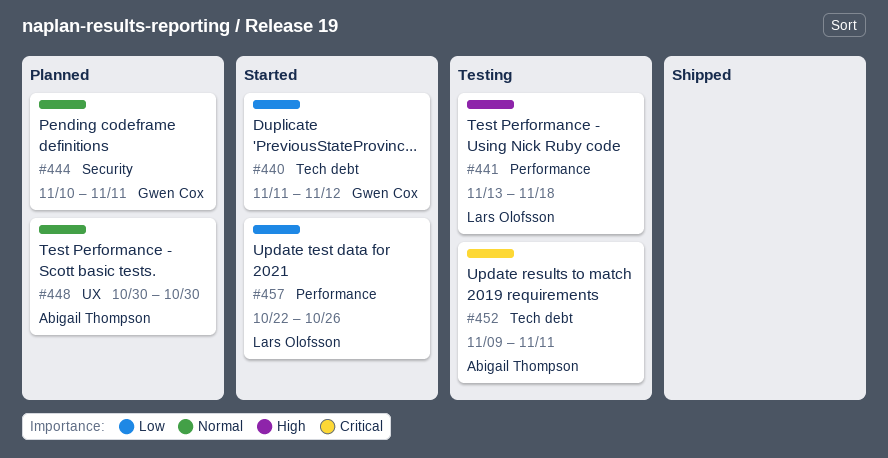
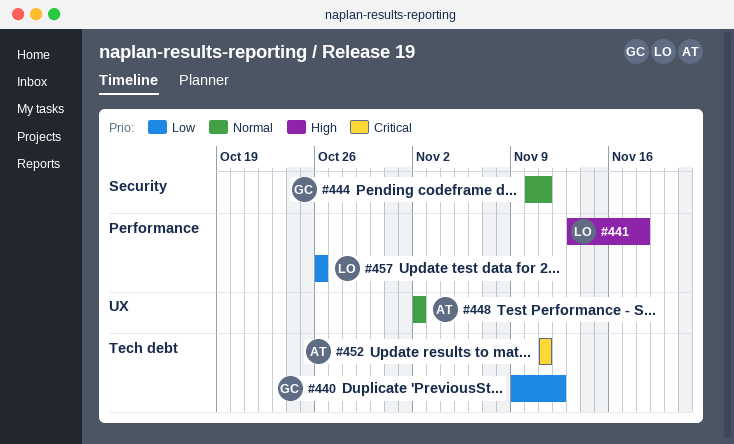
#440, start: Nov 11 -> Nov 9
#448, start: Oct 30 -> Nov 2
#448, due: Oct 30 -> Nov 2
#452, start: Nov 9 -> Nov 11
#457, start: Oct 22 -> Oct 26

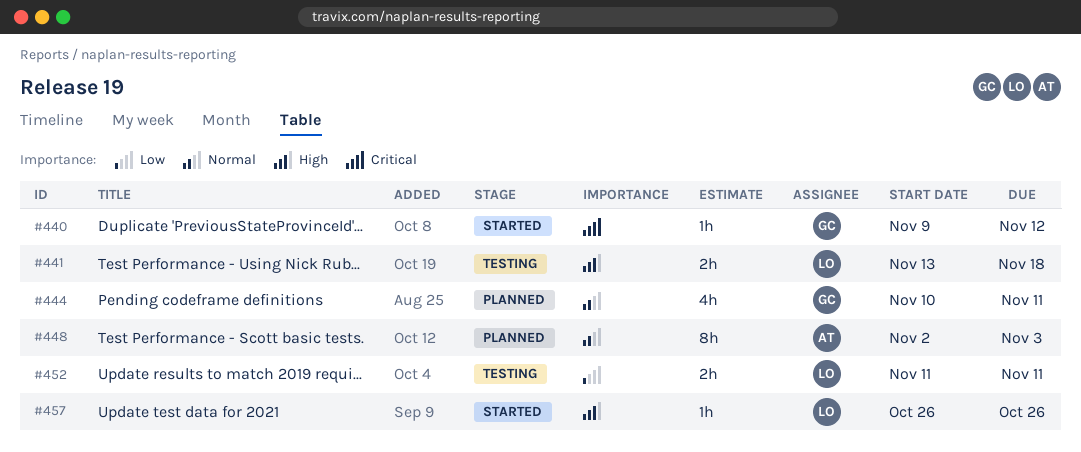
#440, priority: Low -> Critical
#448, due: Nov 2 -> Nov 3
#452, owner: AT -> LO
#452, priority: Critical -> Low
#457, priority: Low -> High

